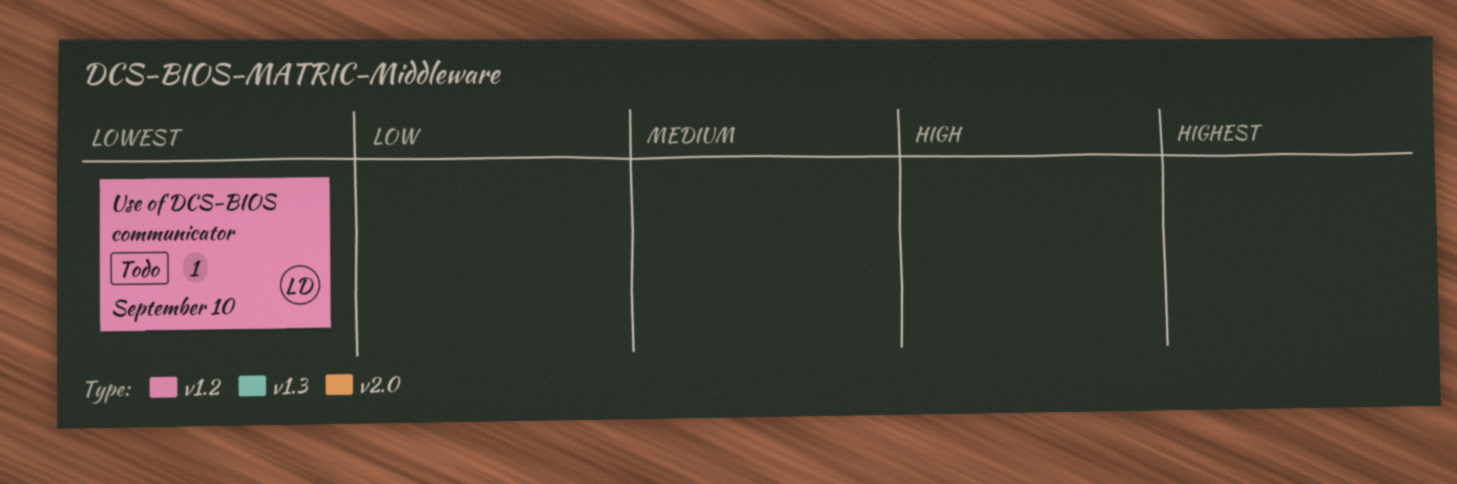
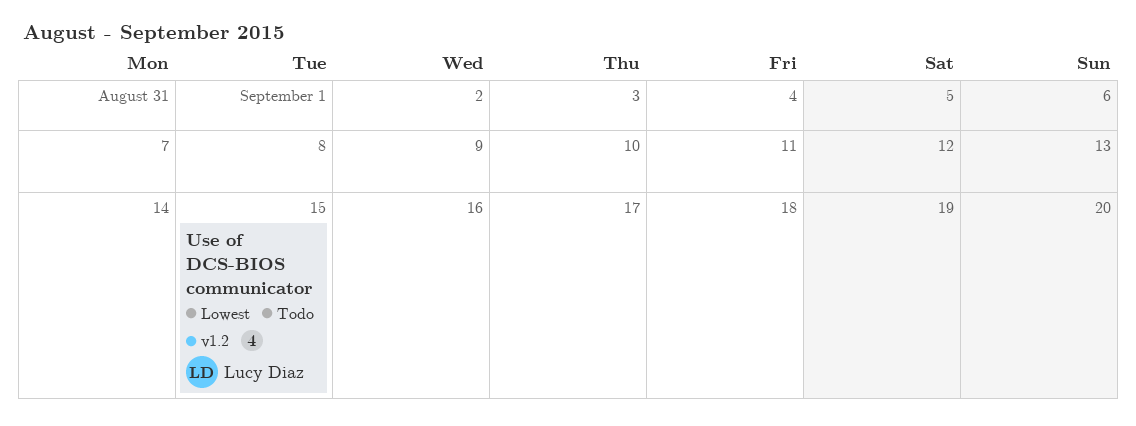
Use of DCS-BIOS communicator, estimate: 1 -> 4
Use of DCS-BIOS communicator, due: Sep 10 -> Sep 15

